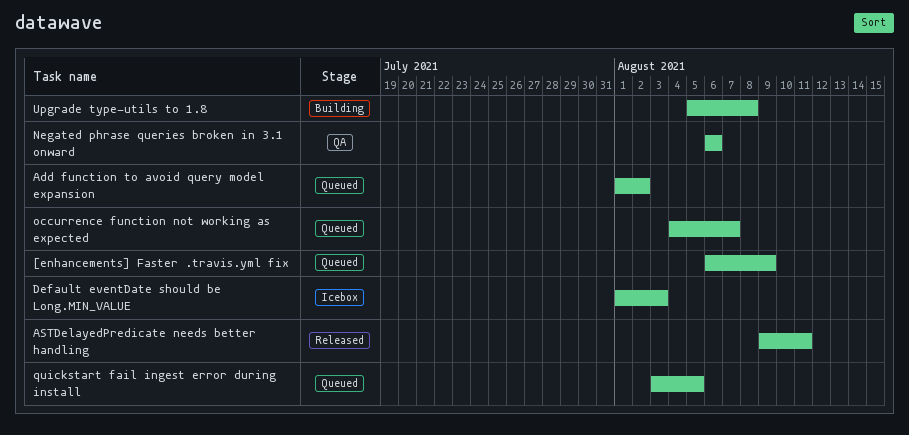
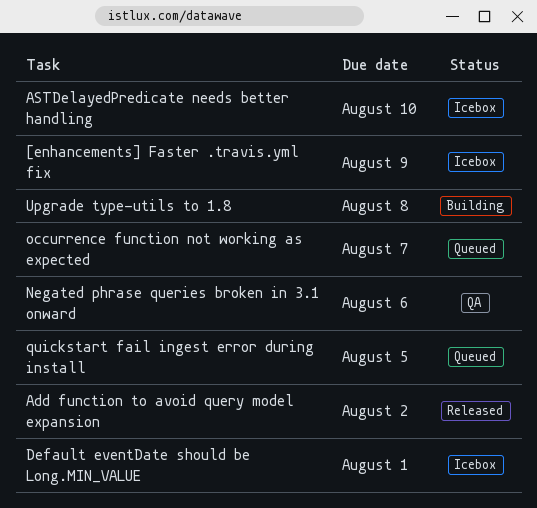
[enhancements] Faster .travis.yml fix, status: Queued -> Icebox
Add function to avoid query model expansion, status: Queued -> Released
ASTDelayedPredicate needs better handling, status: Released -> Icebox
ASTDelayedPredicate needs better handling, due: Aug 11 -> Aug 10
Default eventDate should be Long.MIN_VALUE, due: Aug 3 -> Aug 1

